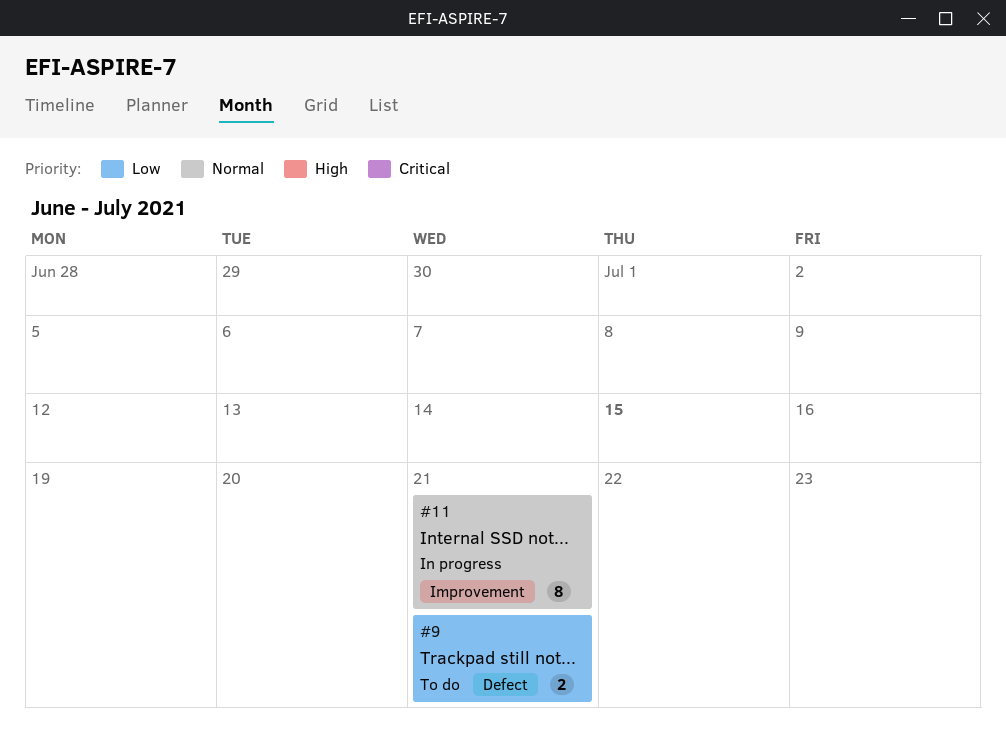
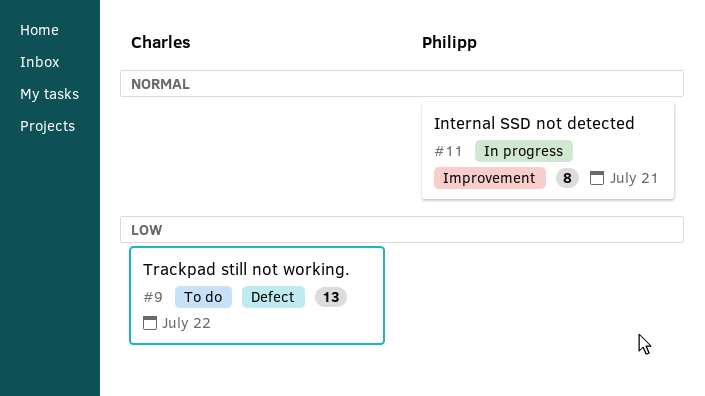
#9, estimate: 2 -> 13
#9, due: Jul 21 -> Jul 22

